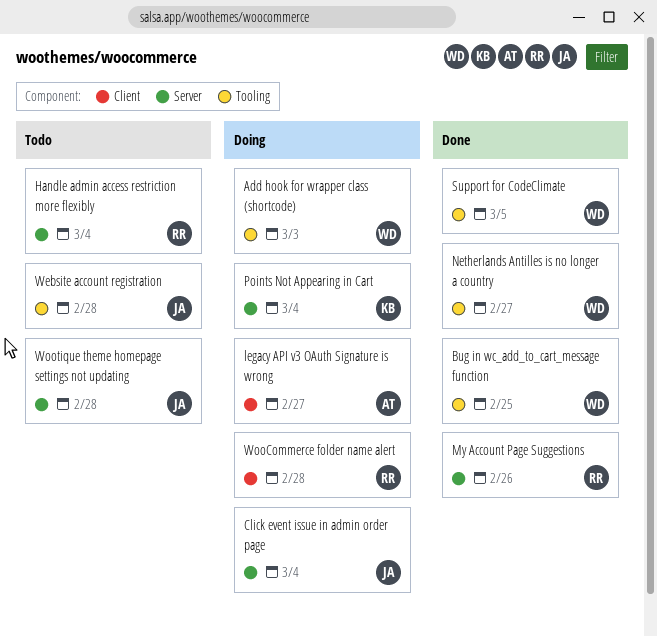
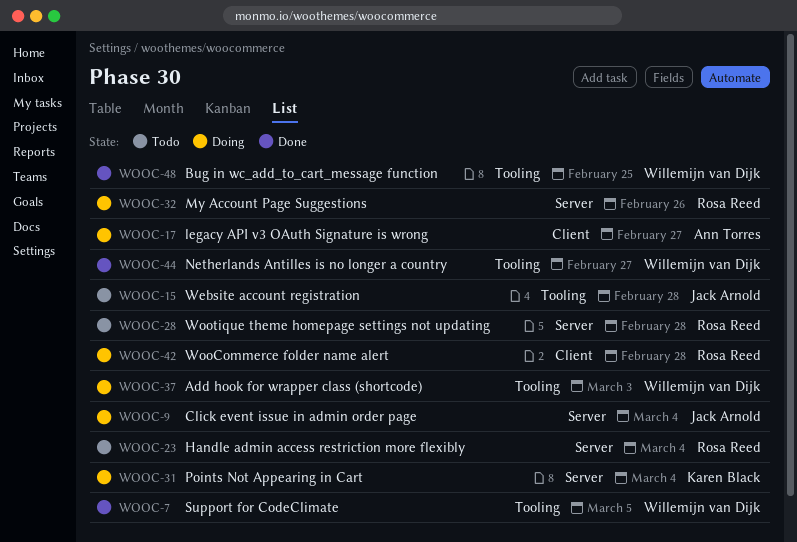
My Account Page Suggestions, status: Done -> Doing
Wootique theme homepage settings not updating, owner: Jack Arnold -> Rosa Reed

